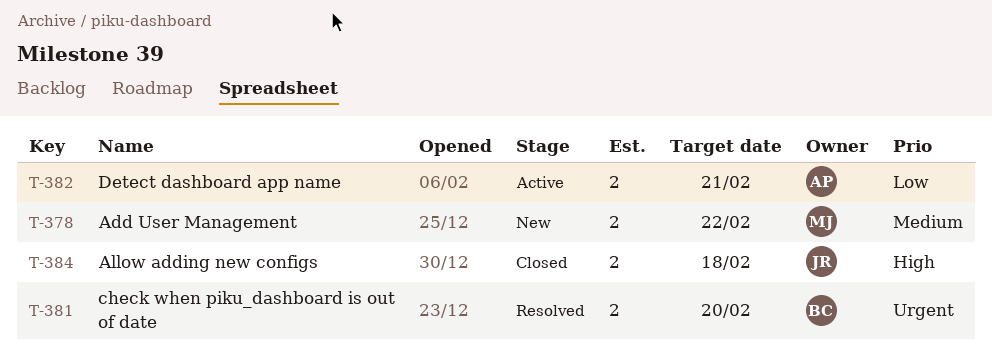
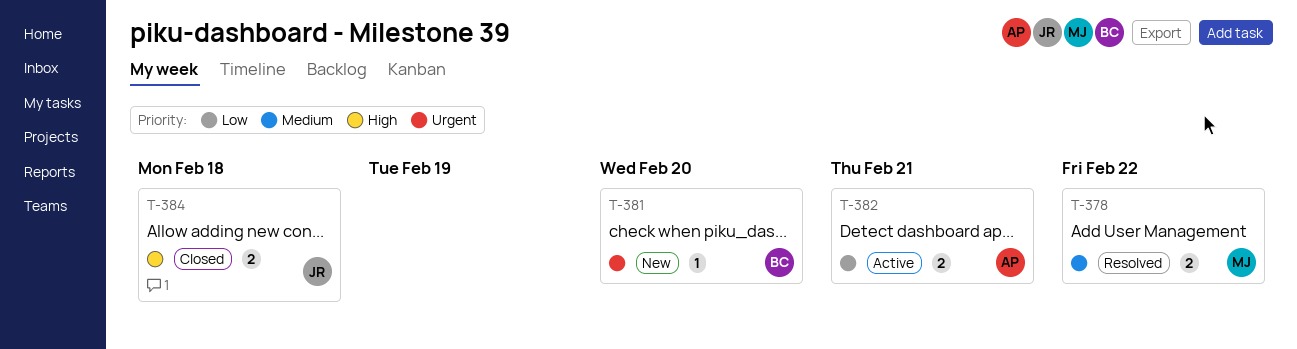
T-378, status: New -> Resolved
T-381, status: Resolved -> New
T-381, estimate: 2 -> 1

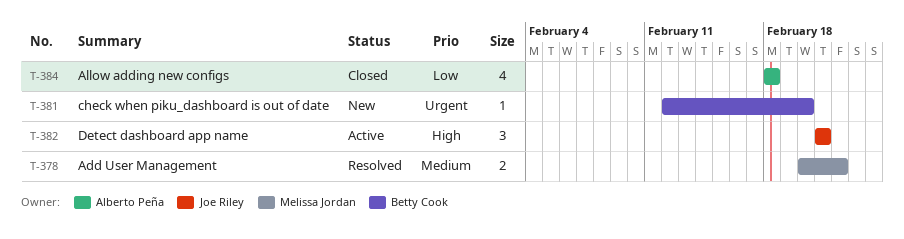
T-382, owner: Alberto Peña -> Joe Riley
T-382, priority: Low -> High
T-382, estimate: 2 -> 3
T-384, owner: Joe Riley -> Alberto Peña
T-384, priority: High -> Low
T-384, estimate: 2 -> 4

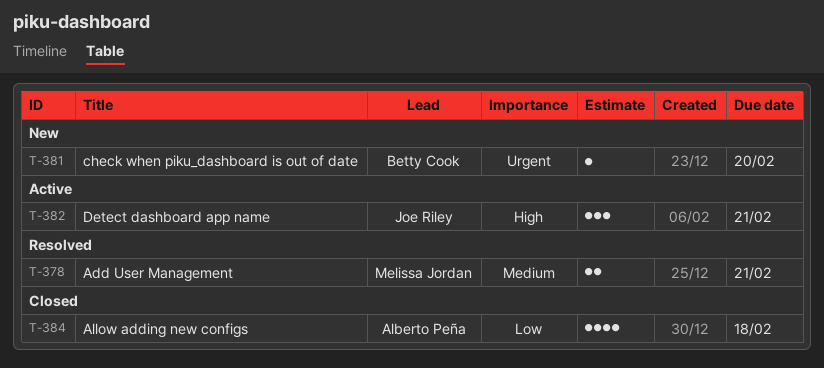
T-378, due: Feb 22 -> Feb 21

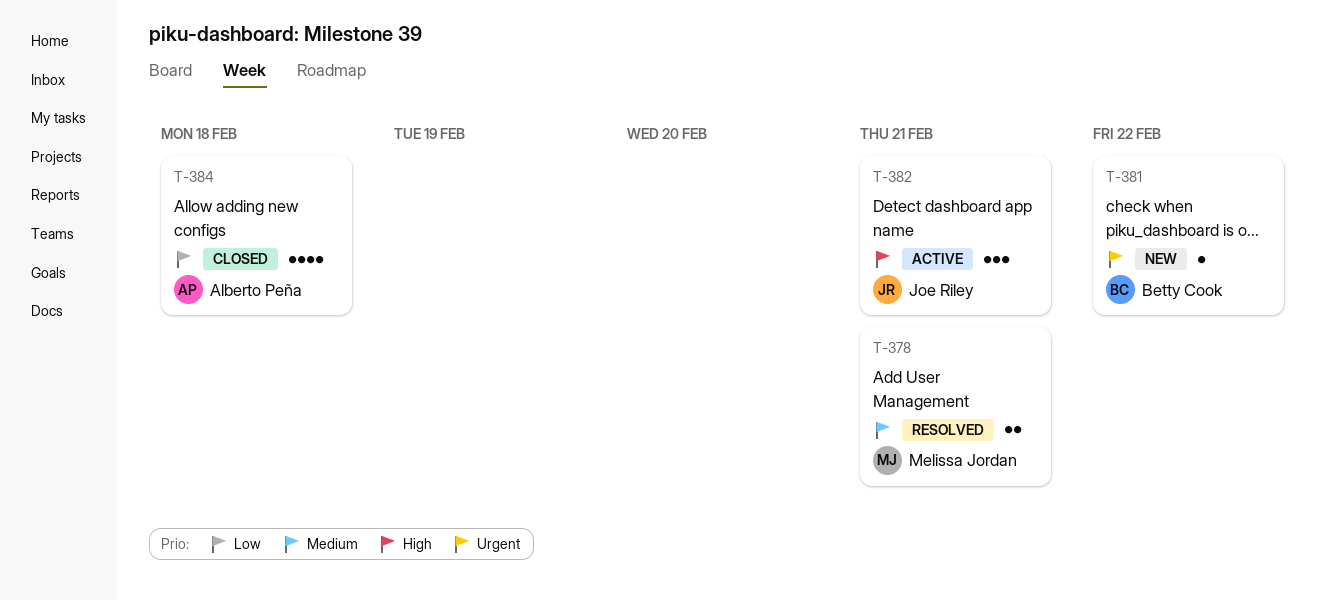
T-381, due: Feb 20 -> Feb 22

